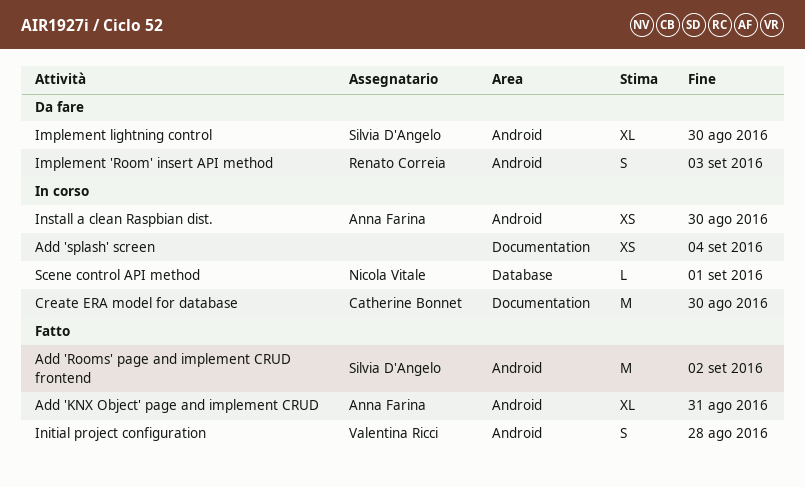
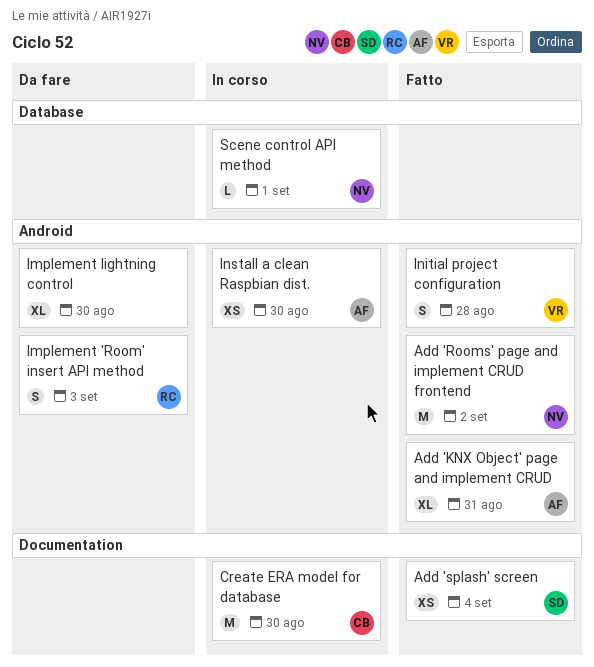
Add 'Rooms' page and implement CRUD frontend, owner: Silvia D'Angelo -> Nicola Vitale
Add 'splash' screen, status: In corso -> Fatto
Add 'splash' screen, owner: none -> Silvia D'Angelo
Implement lightning control, owner: Silvia D'Angelo -> none

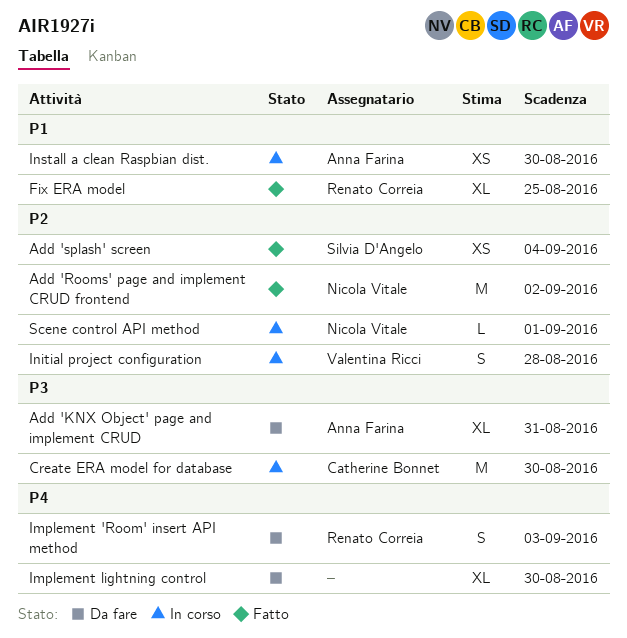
Add 'KNX Object' page and implement CRUD, status: Fatto -> Da fare
Fix ERA model: none -> present
Initial project configuration, status: Fatto -> In corso

